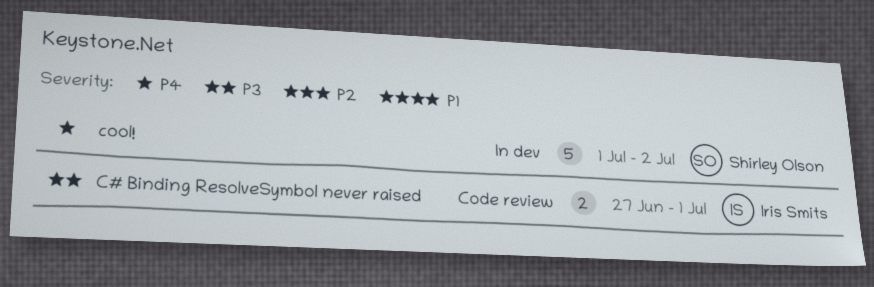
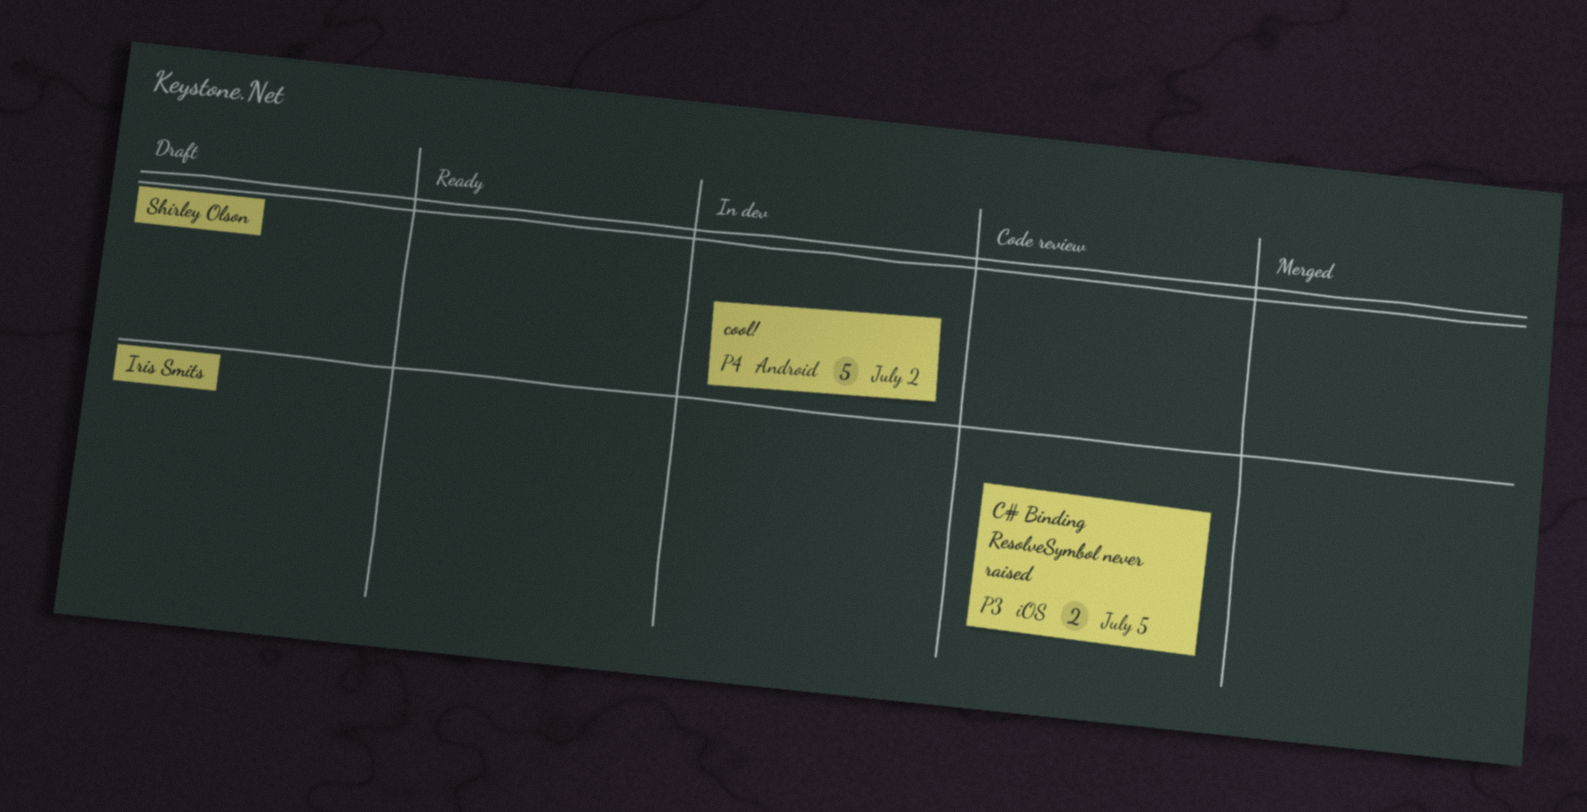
C# Binding ResolveSymbol never raised, due: Jul 1 -> Jul 5

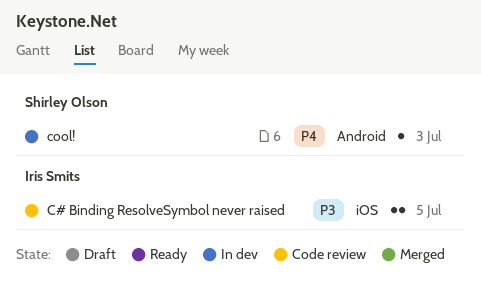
cool!, estimate: 5 -> 1
cool!, due: Jul 2 -> Jul 3

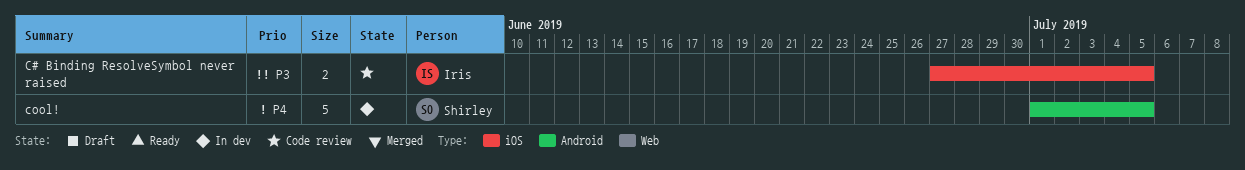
cool!, estimate: 1 -> 5
cool!, due: Jul 3 -> Jul 5

